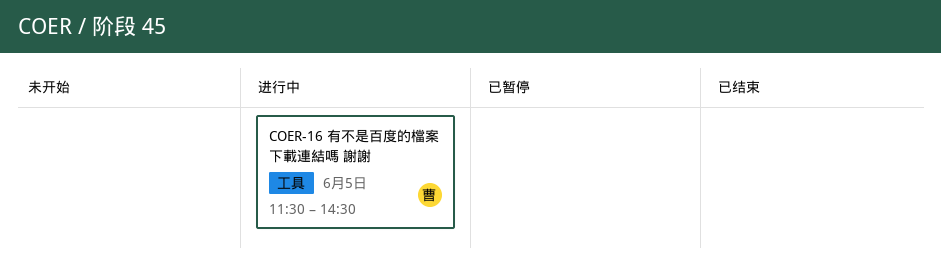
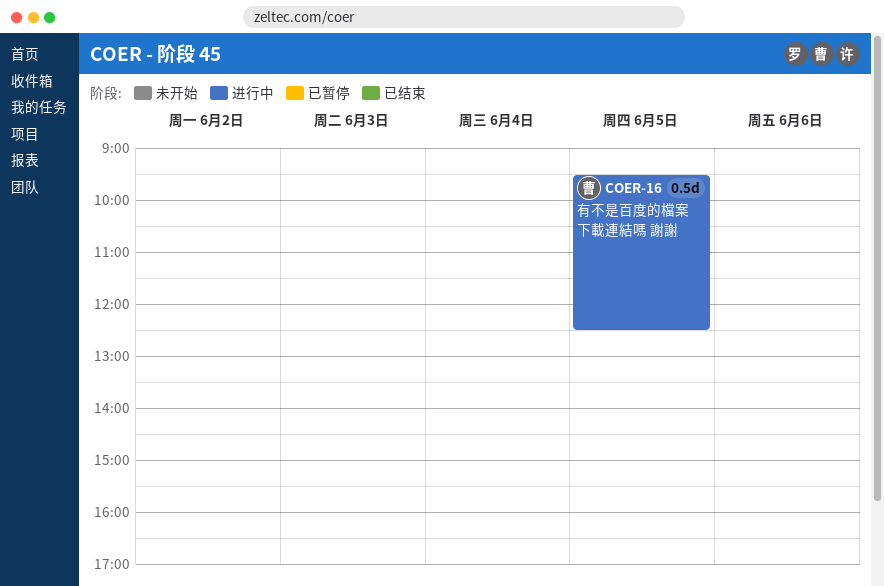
COER-16, begins: 11:30 -> 09:30
COER-16, ends: 14:30 -> 12:30

